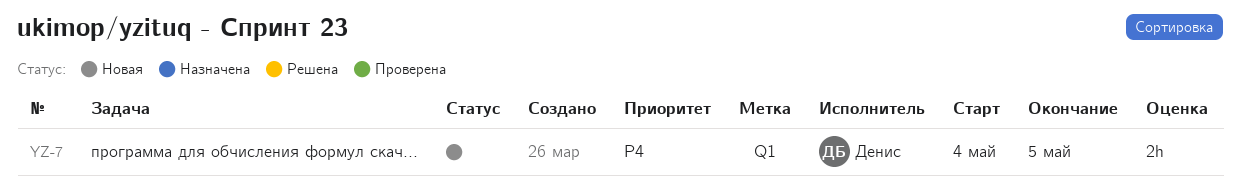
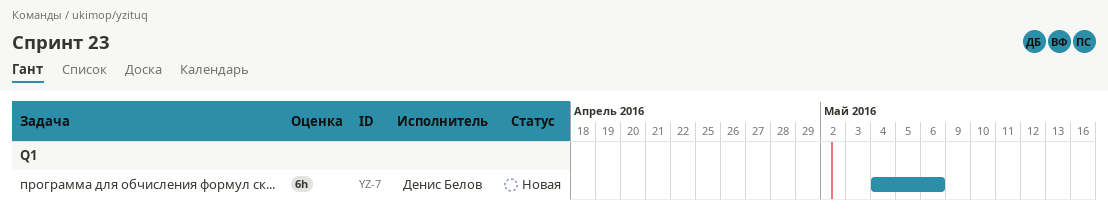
YZ-7, estimate: 2h -> 6h
YZ-7, due: May 5 -> May 6

